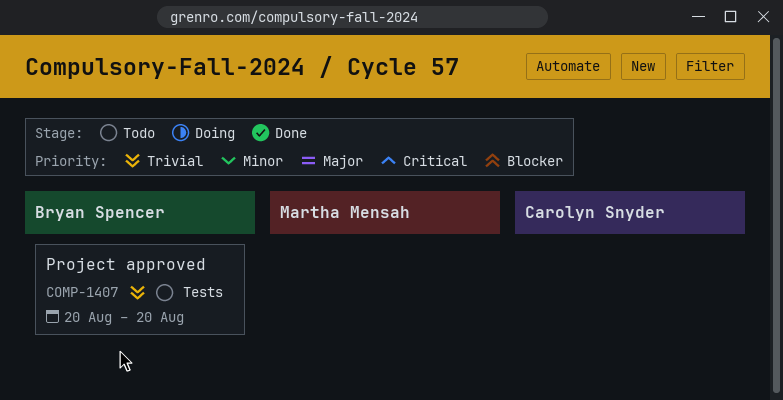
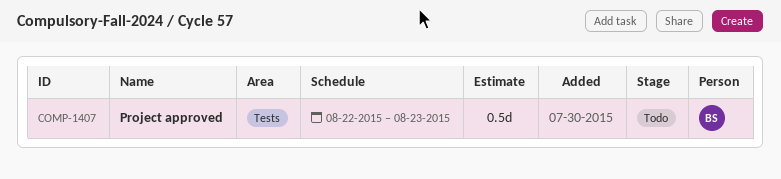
COMP-1407, start: Aug 20 -> Aug 22
COMP-1407, due: Aug 20 -> Aug 23

